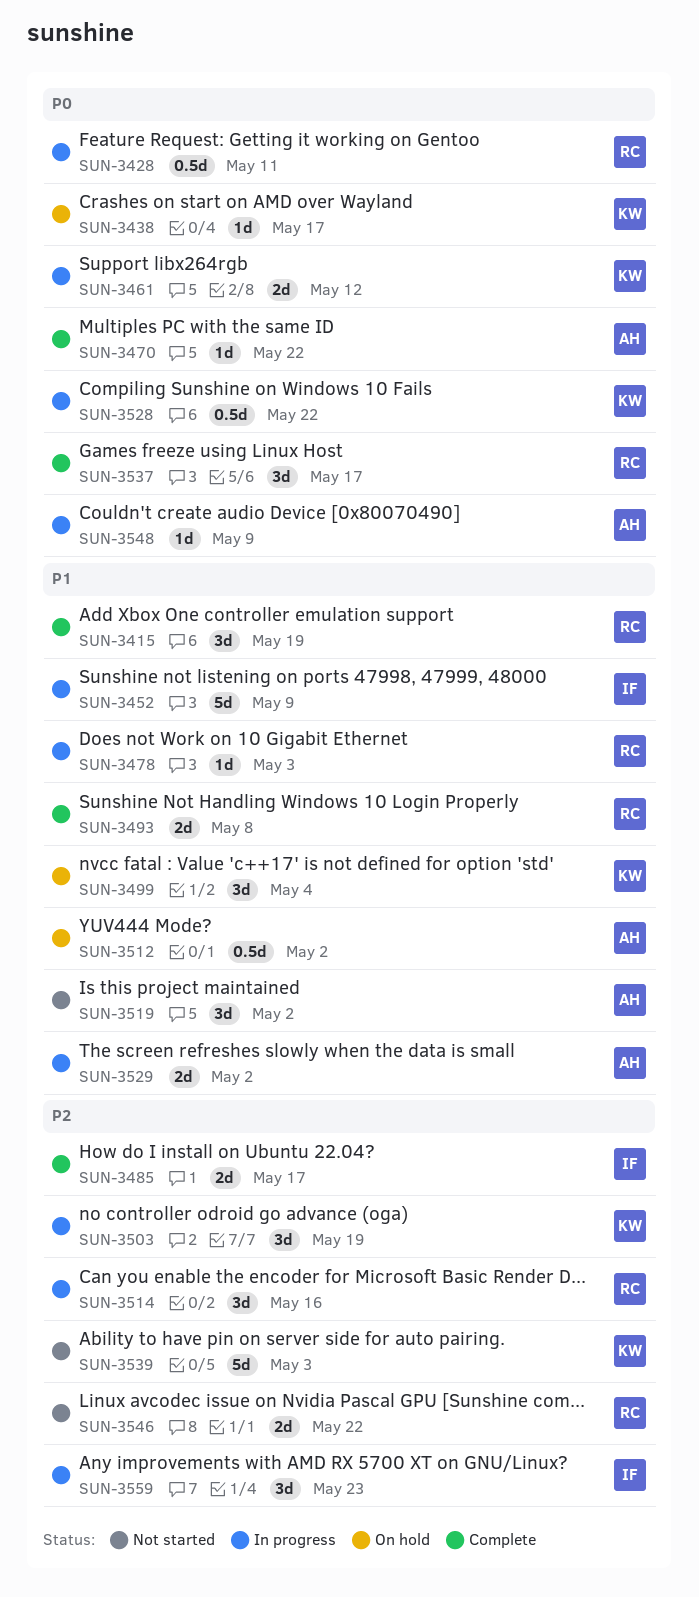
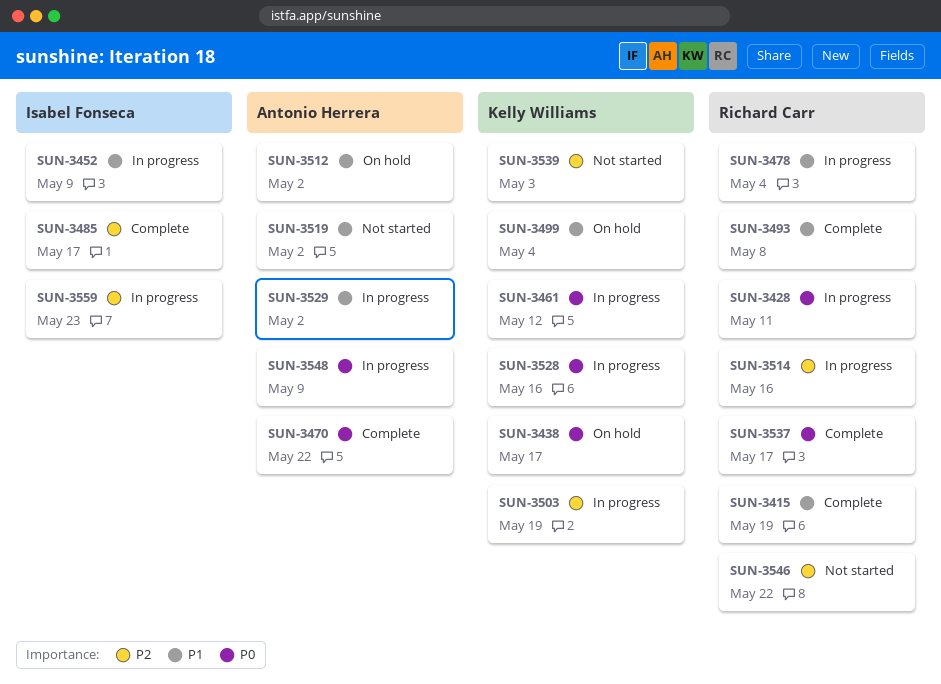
SUN-3478, due: May 3 -> May 4
SUN-3528, due: May 22 -> May 16

